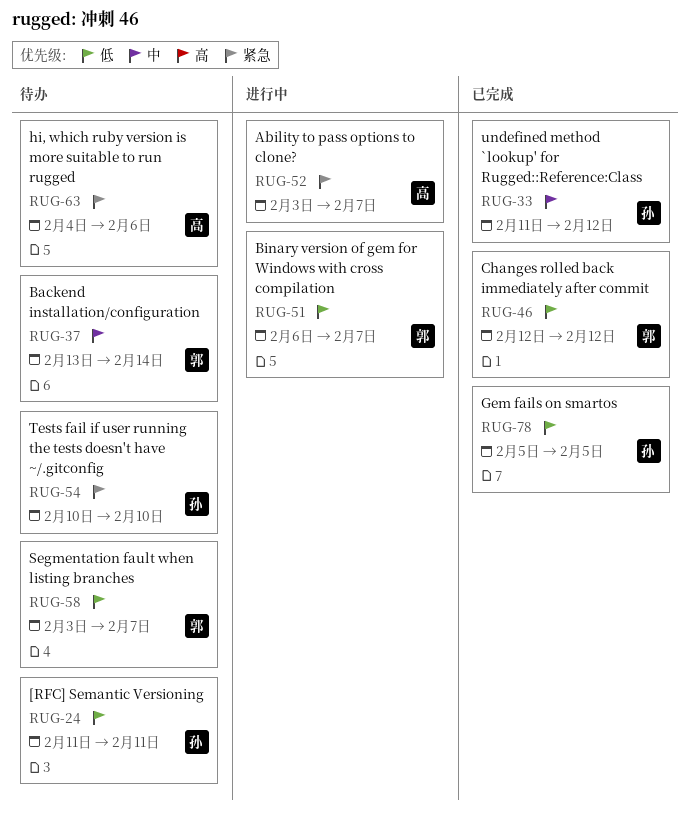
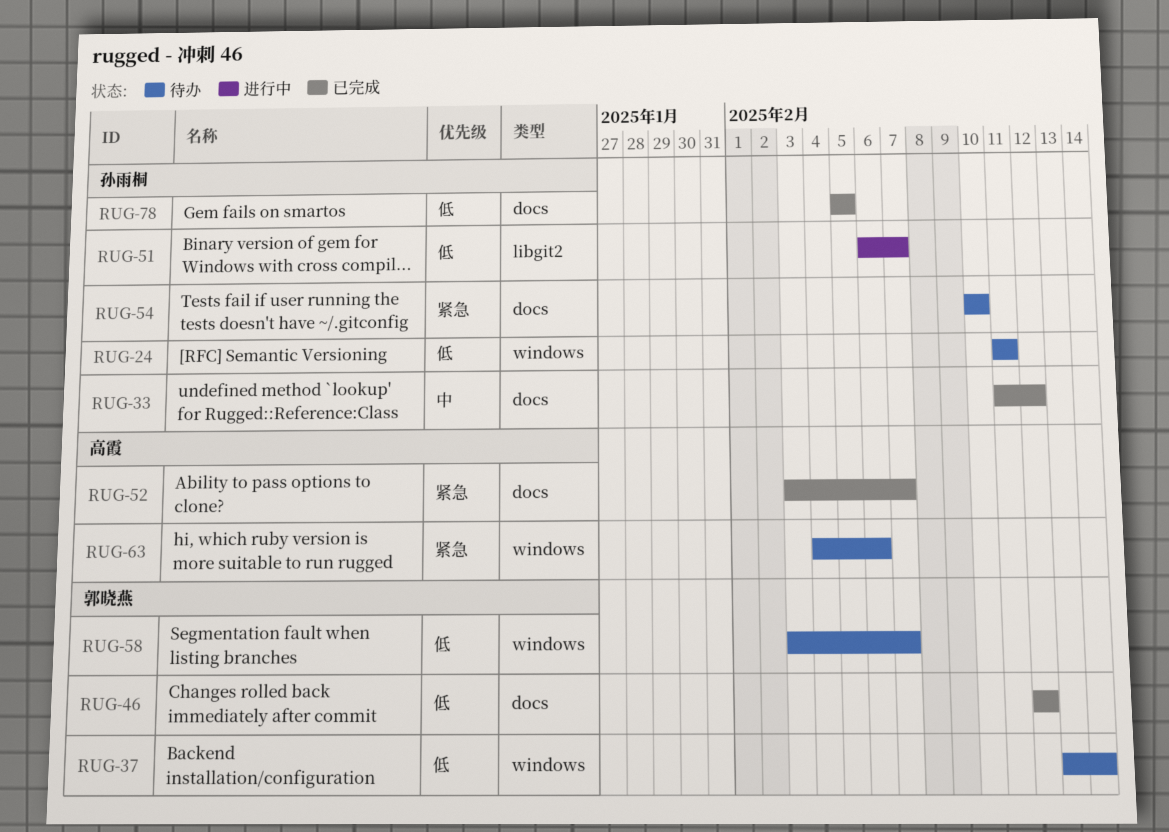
RUG-37, priority: 中 -> 低
RUG-51, owner: 郭晓燕 -> 孙雨桐
RUG-52, status: 进行中 -> 已完成

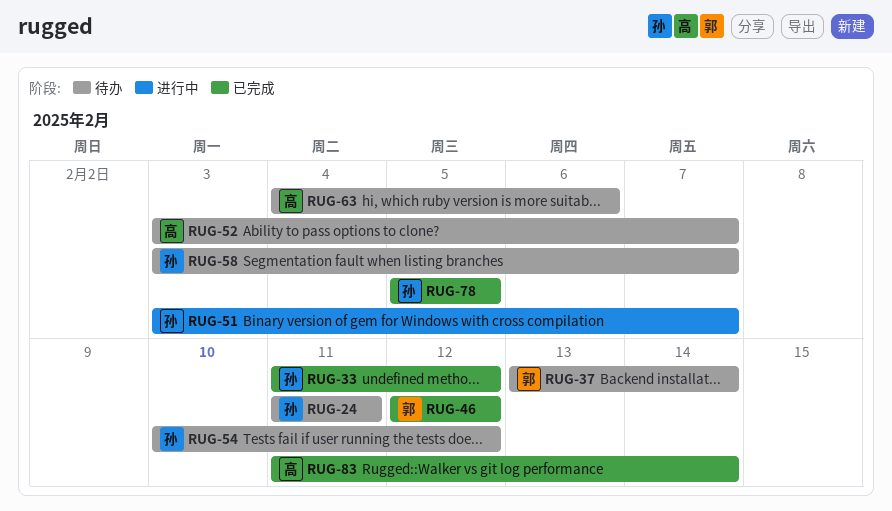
RUG-51, start: Feb 6 -> Feb 3
RUG-52, status: 已完成 -> 待办
RUG-54, due: Feb 10 -> Feb 12
RUG-58, owner: 郭晓燕 -> 孙雨桐
RUG-83: none -> present

